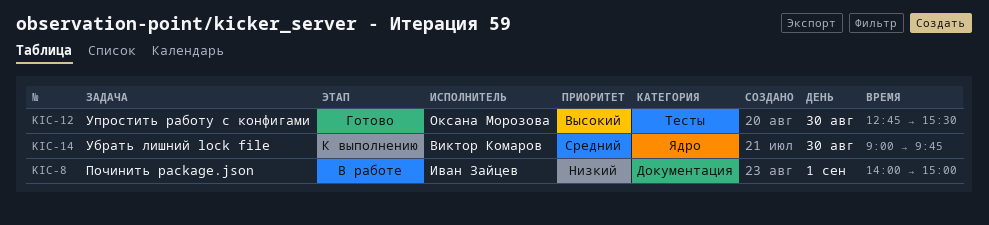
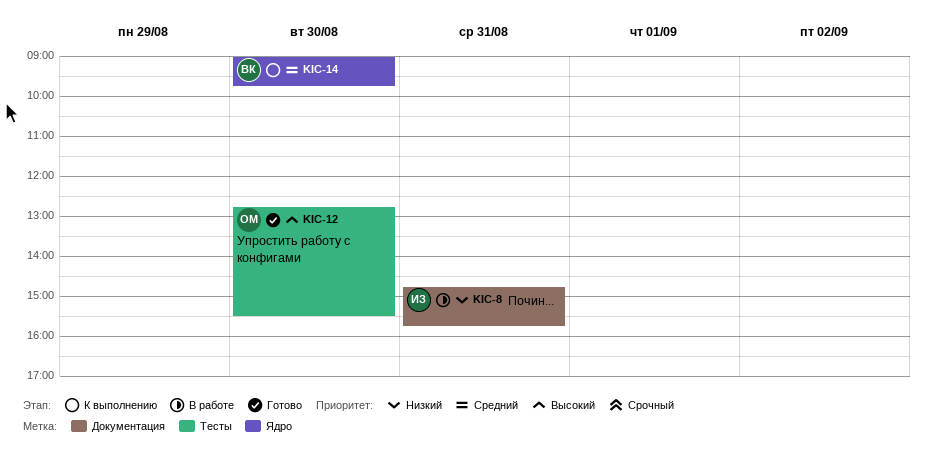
KIC-8, day: Sep 1 -> Aug 31
KIC-8, begins: 14:00 -> 14:45
KIC-8, ends: 15:00 -> 15:45

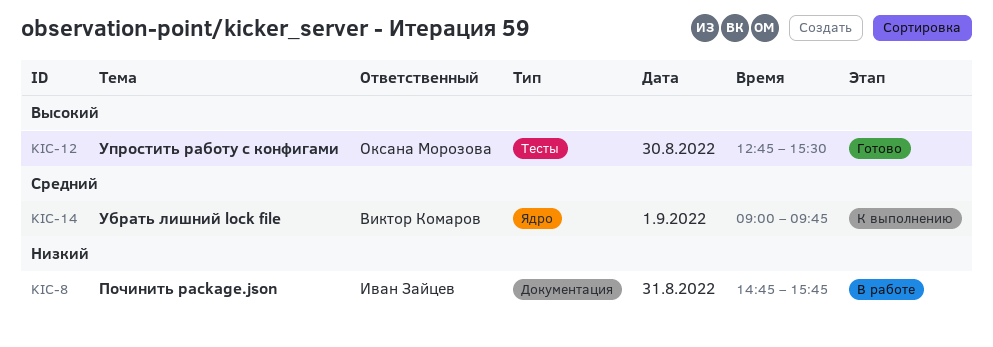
KIC-14, day: Aug 30 -> Sep 1

